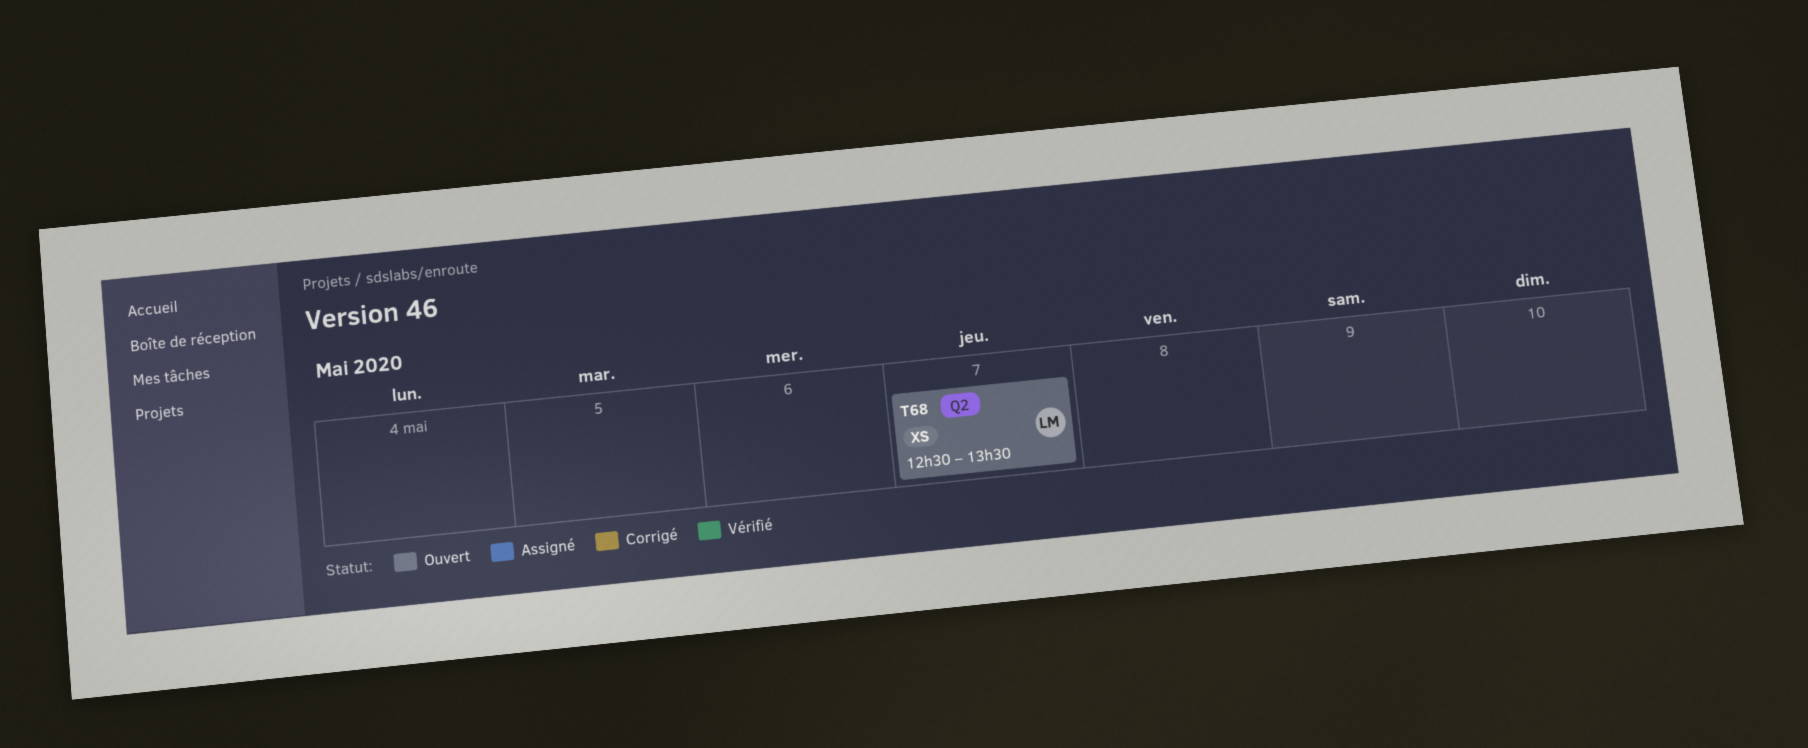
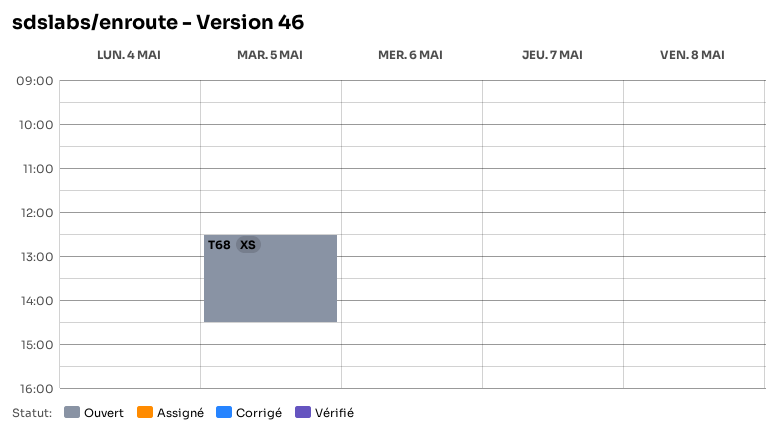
T68, day: May 7 -> May 5
T68, ends: 13:30 -> 14:30

